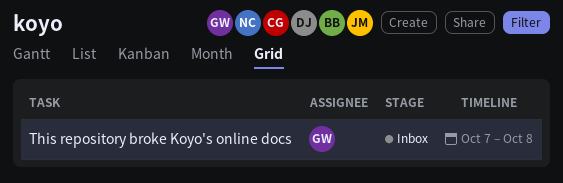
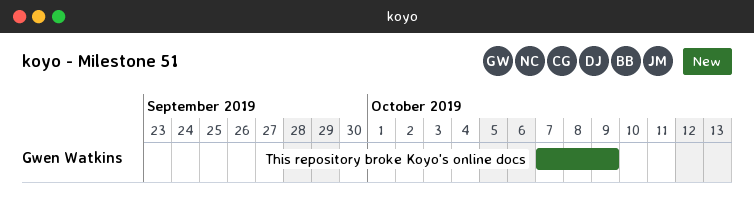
This repository broke Koyo's online docs, due: Oct 8 -> Oct 9

